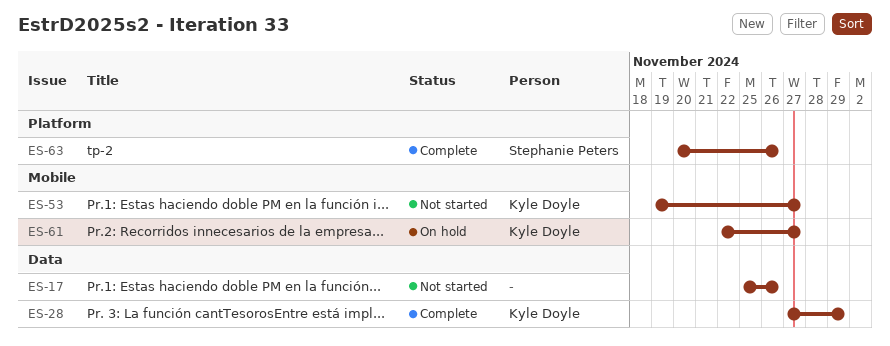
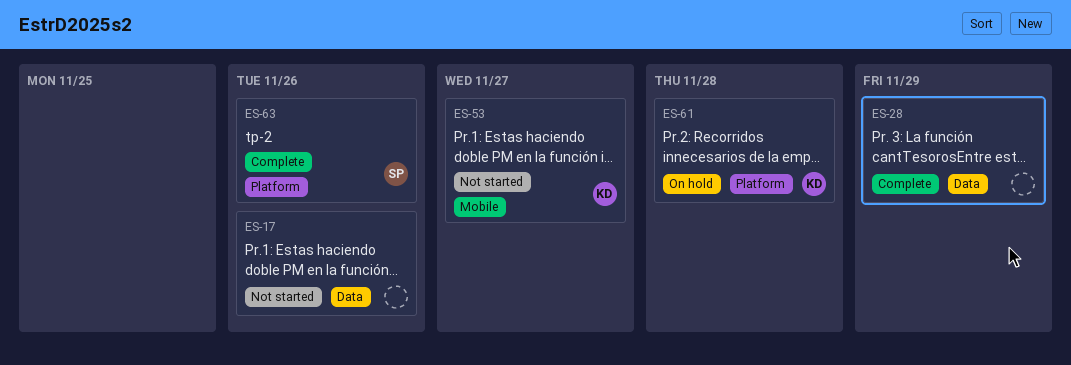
ES-28, owner: Kyle Doyle -> none
ES-61, label: Mobile -> Platform
ES-61, due: Nov 27 -> Nov 28

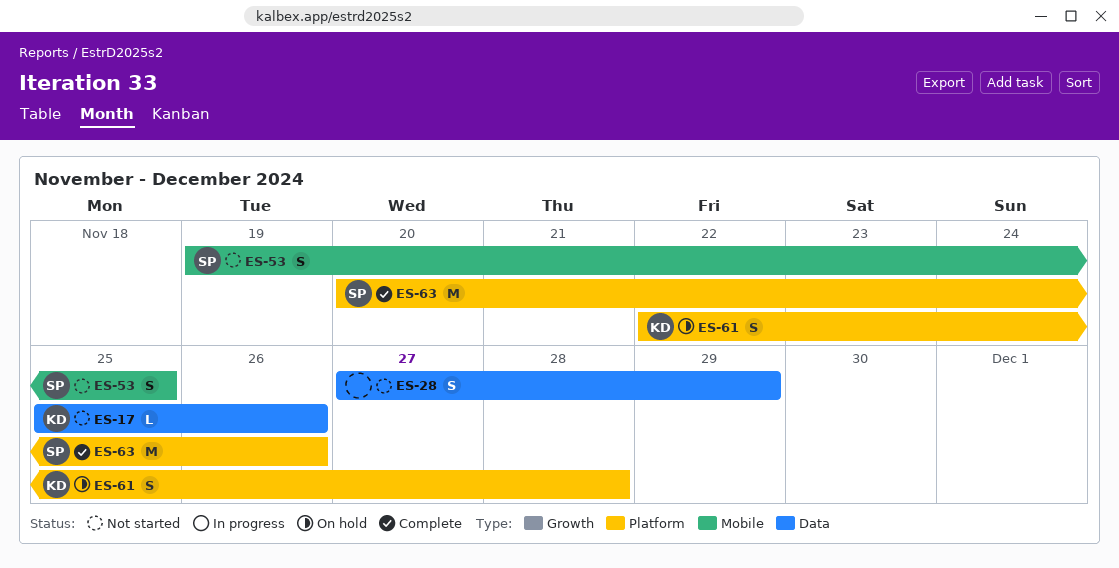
ES-17, owner: none -> KD
ES-28, status: Complete -> Not started
ES-53, owner: KD -> SP
ES-53, due: Nov 27 -> Nov 25

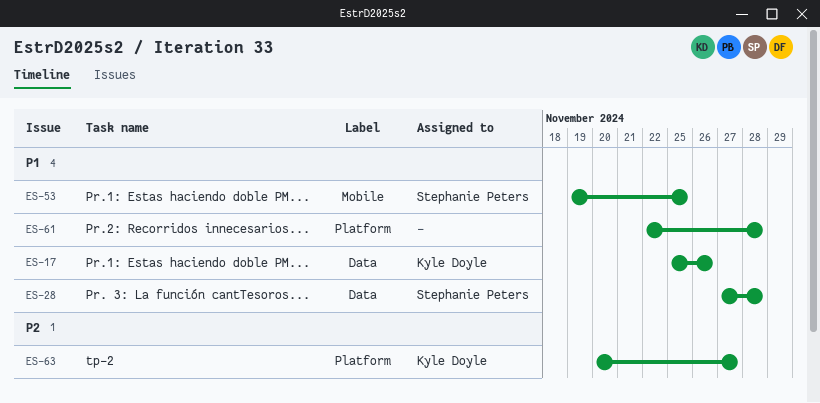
ES-28, owner: none -> Stephanie Peters
ES-28, due: Nov 29 -> Nov 28
ES-61, owner: Kyle Doyle -> none
ES-63, owner: Stephanie Peters -> Kyle Doyle
ES-63, due: Nov 26 -> Nov 27

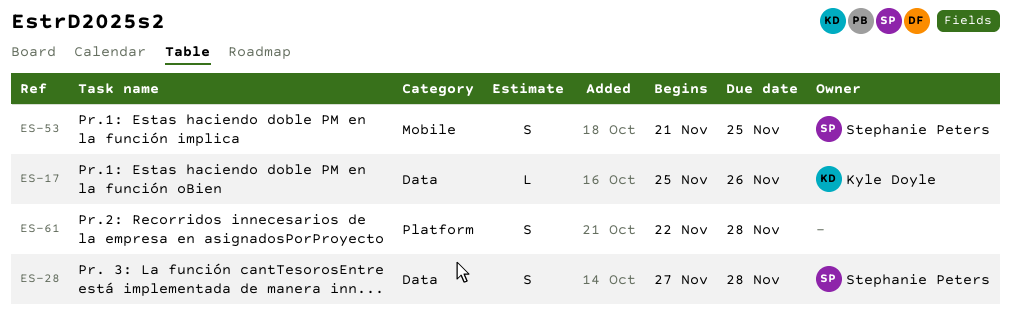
ES-53, start: Nov 19 -> Nov 21
ES-63: present -> none

